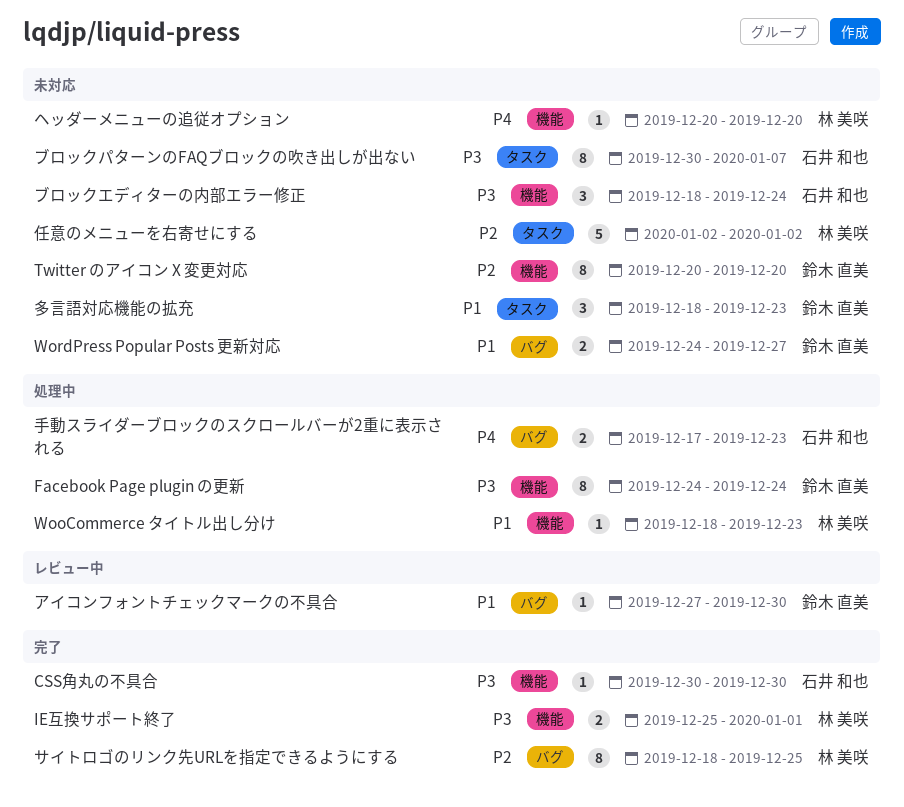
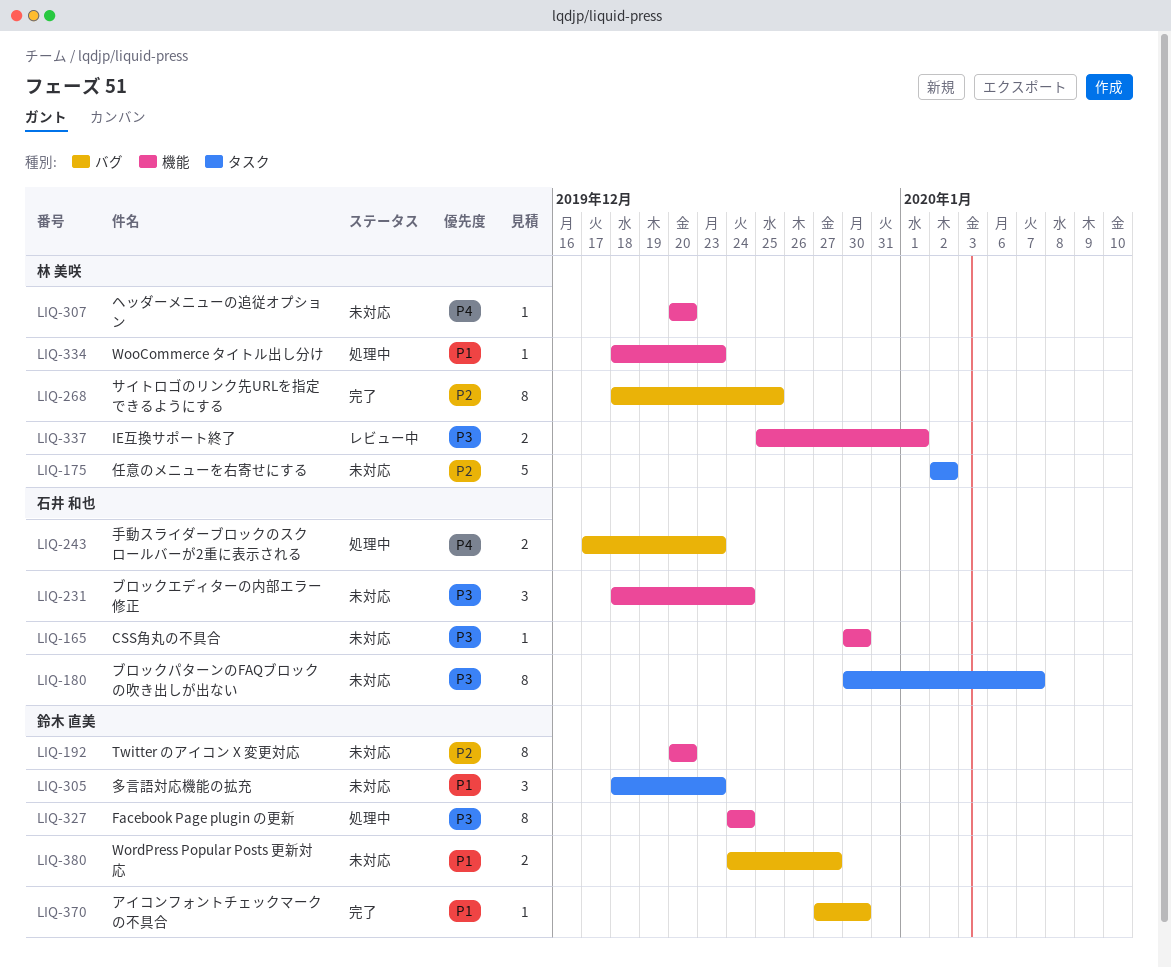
CSS角丸の不具合, status: 完了 -> 未対応
IE互換サポート終了, status: 完了 -> レビュー中
アイコンフォントチェックマークの不具合, status: レビュー中 -> 完了

